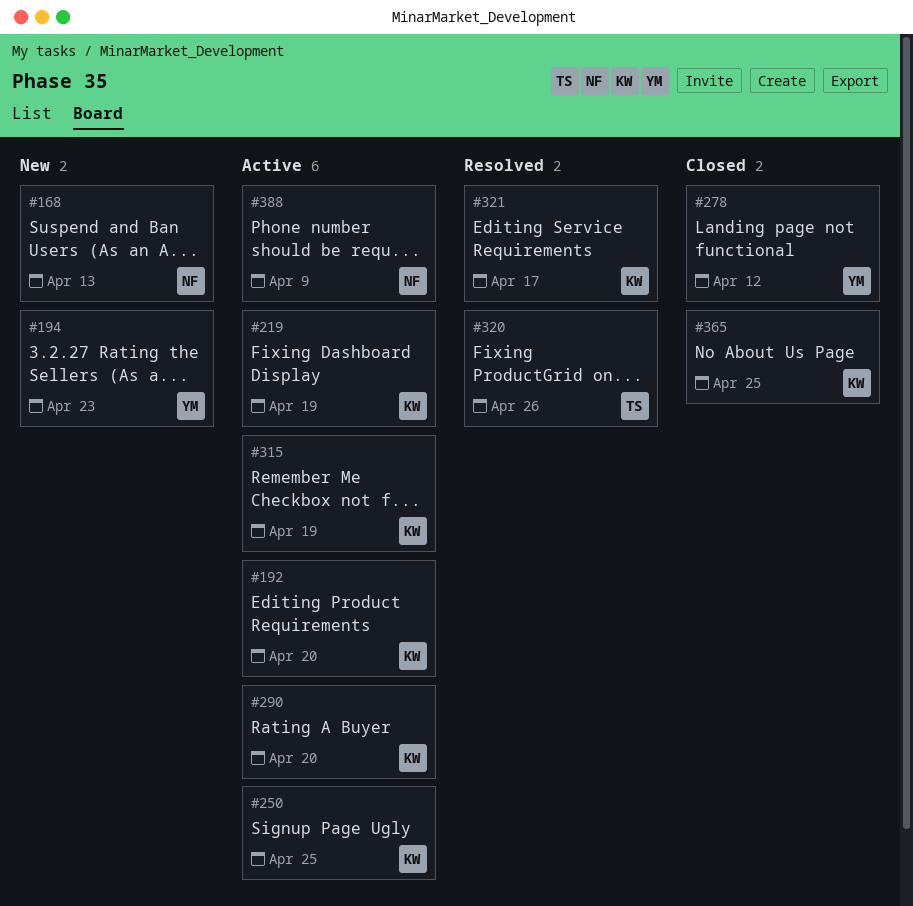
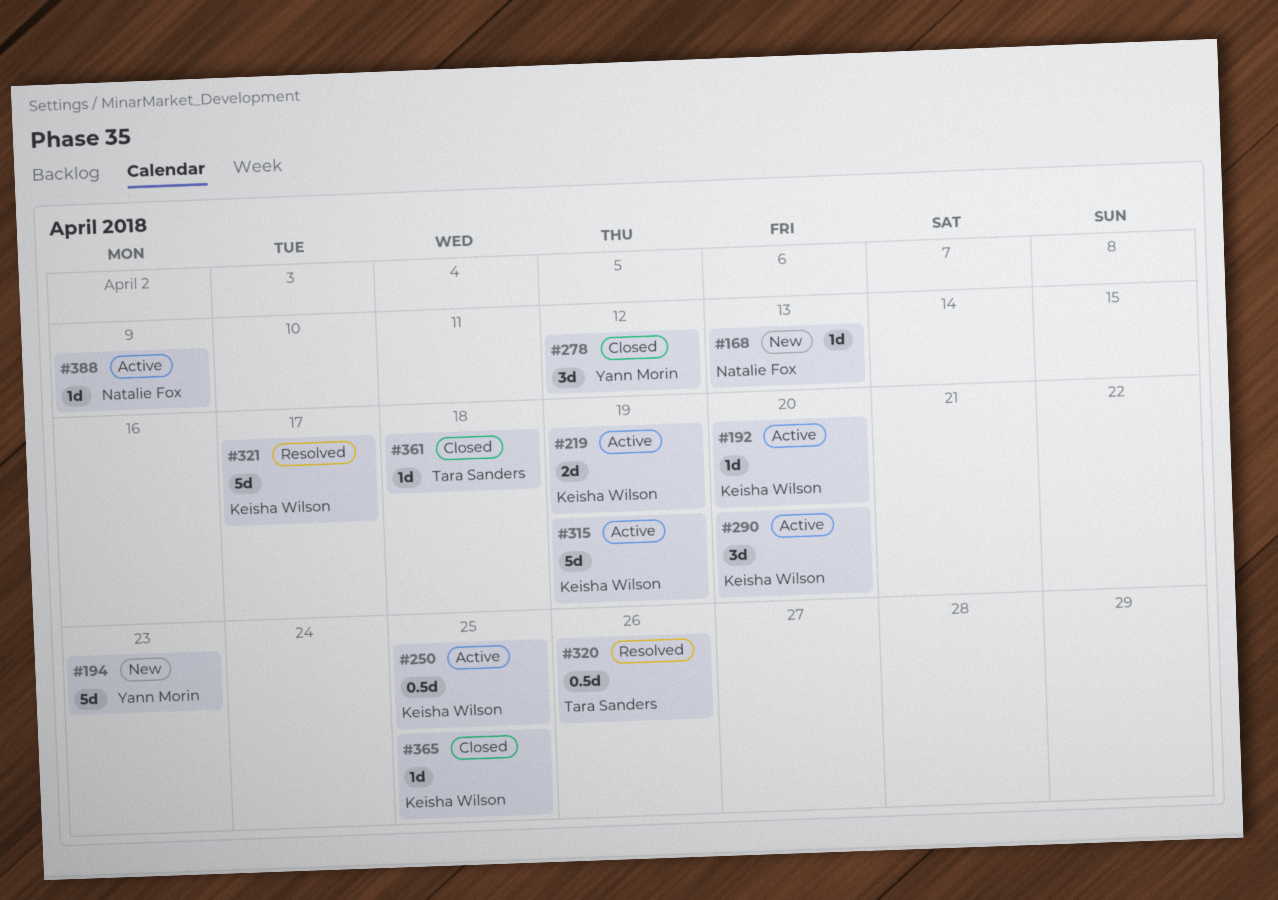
#361: none -> present

